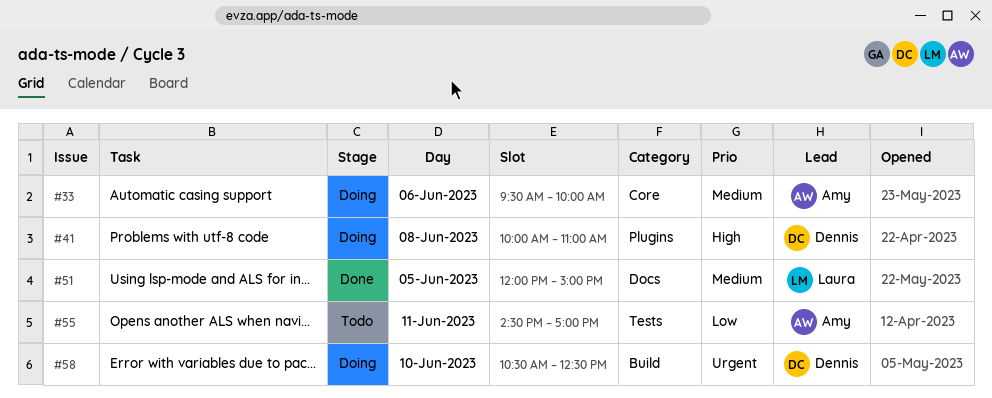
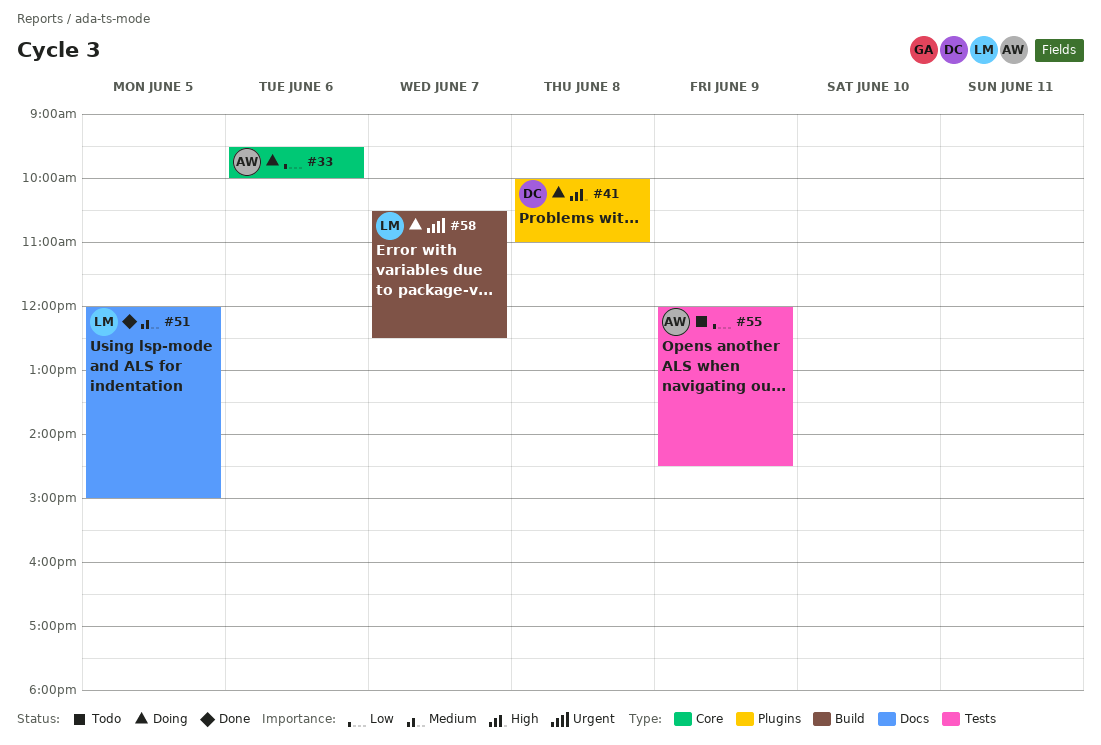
#33, priority: Medium -> Low
#55, day: Jun 11 -> Jun 9
#55, begins: 14:30 -> 12:00
#55, ends: 17:00 -> 14:30
#58, owner: Dennis -> Laura
#58, day: Jun 10 -> Jun 7

